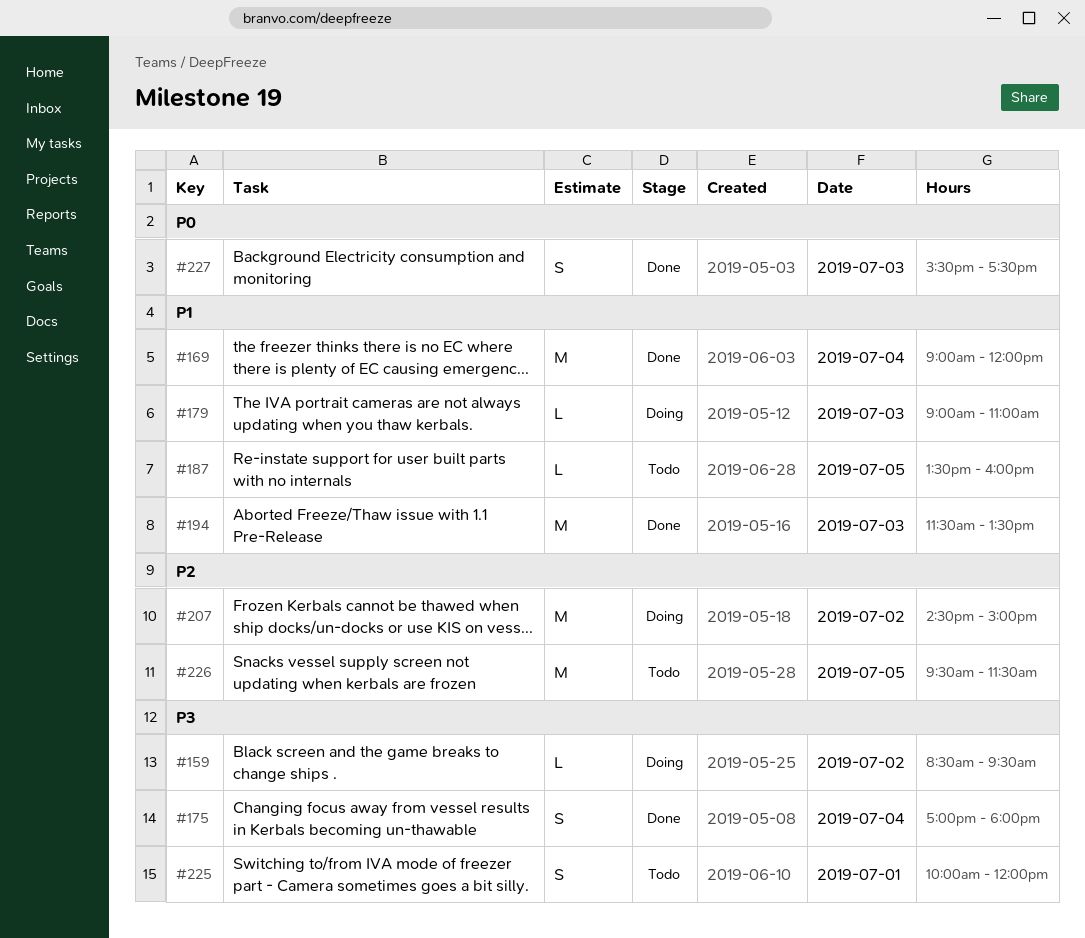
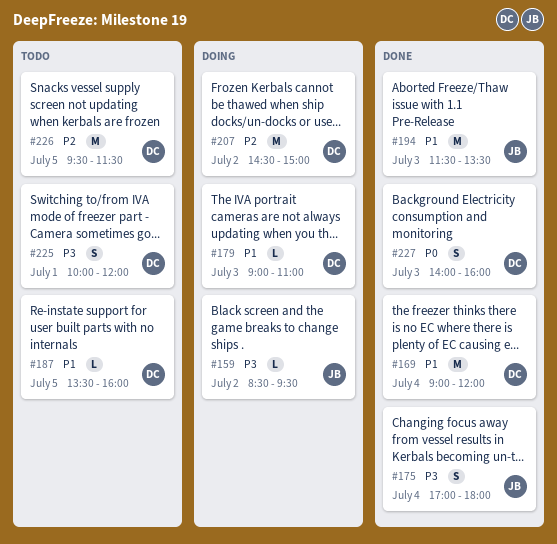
#227, begins: 15:30 -> 14:00
#227, ends: 17:30 -> 16:00

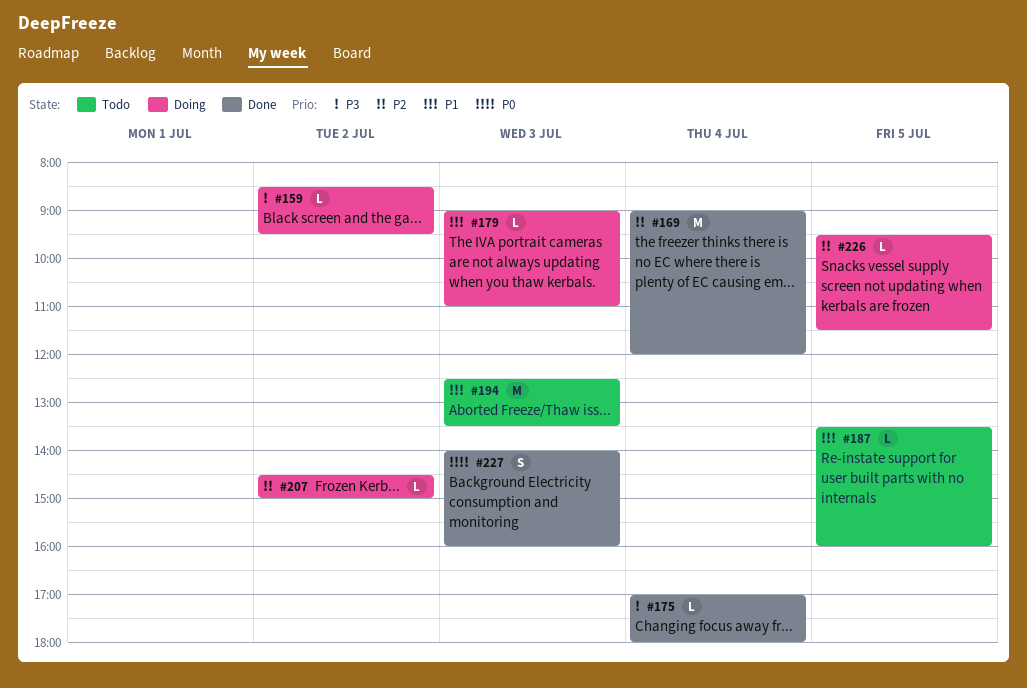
#169, priority: P1 -> P2
#175, estimate: S -> L
#194, status: Done -> Todo
#194, begins: 11:30 -> 12:30
#207, estimate: M -> L
#225: present -> none
#226, status: Todo -> Doing
#226, estimate: M -> L

